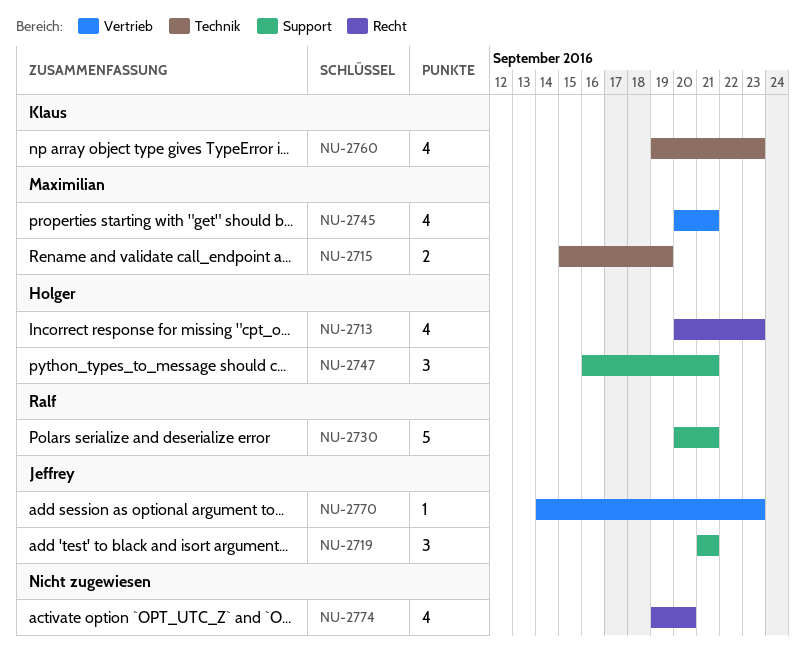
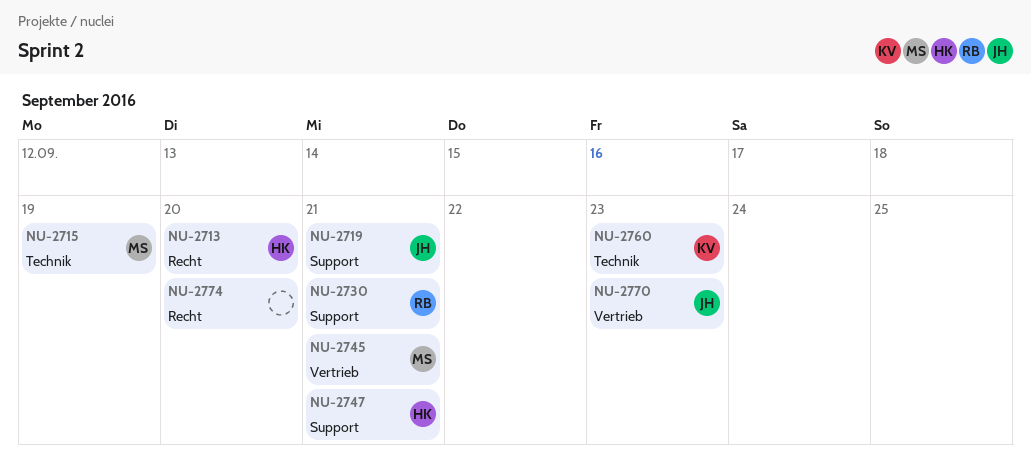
NU-2713, due: Sep 23 -> Sep 20

